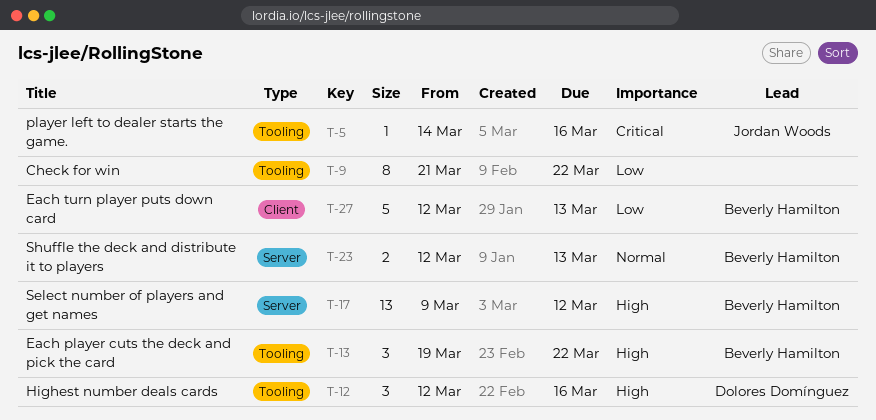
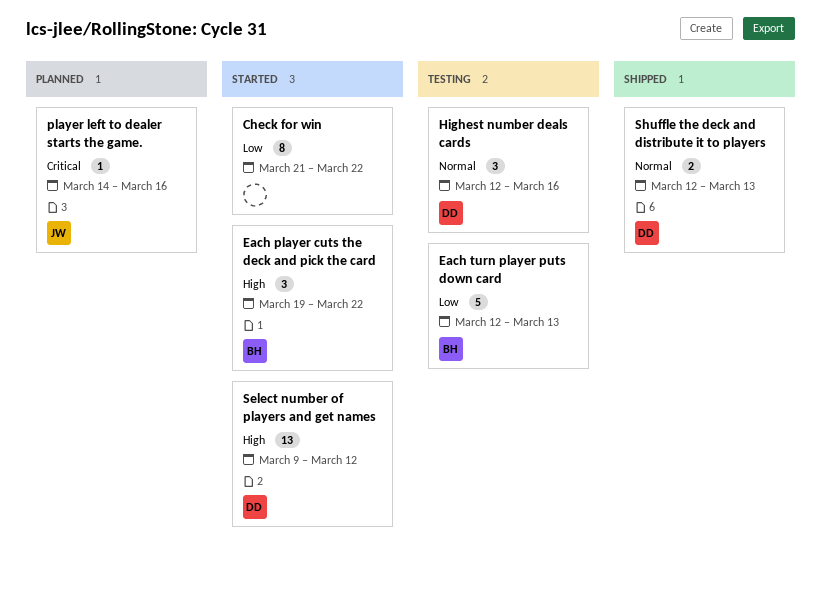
Highest number deals cards, priority: High -> Normal
Select number of players and get names, owner: Beverly Hamilton -> Dolores Domínguez
Shuffle the deck and distribute it to players, owner: Beverly Hamilton -> Dolores Domínguez

